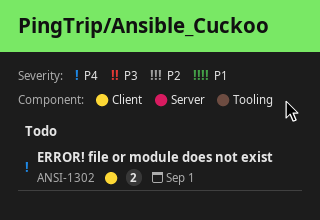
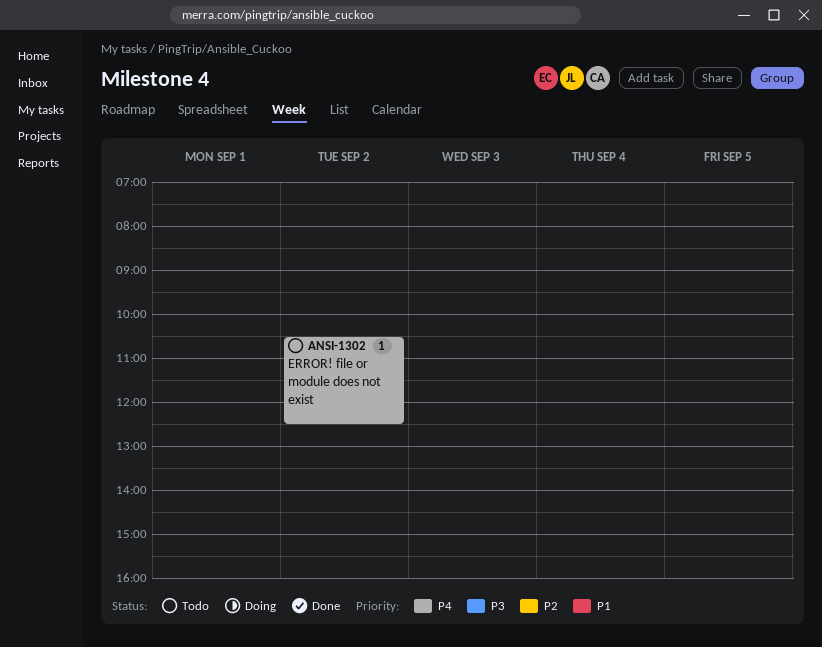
ANSI-1302, estimate: 2 -> 1
ANSI-1302, day: Sep 1 -> Sep 2

